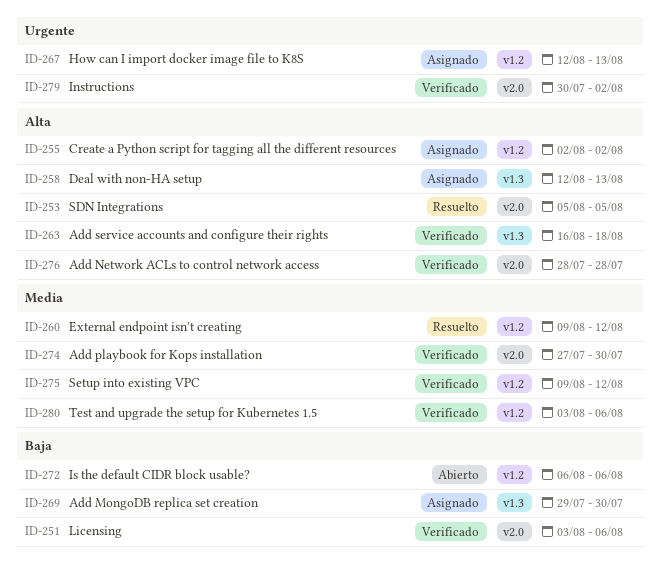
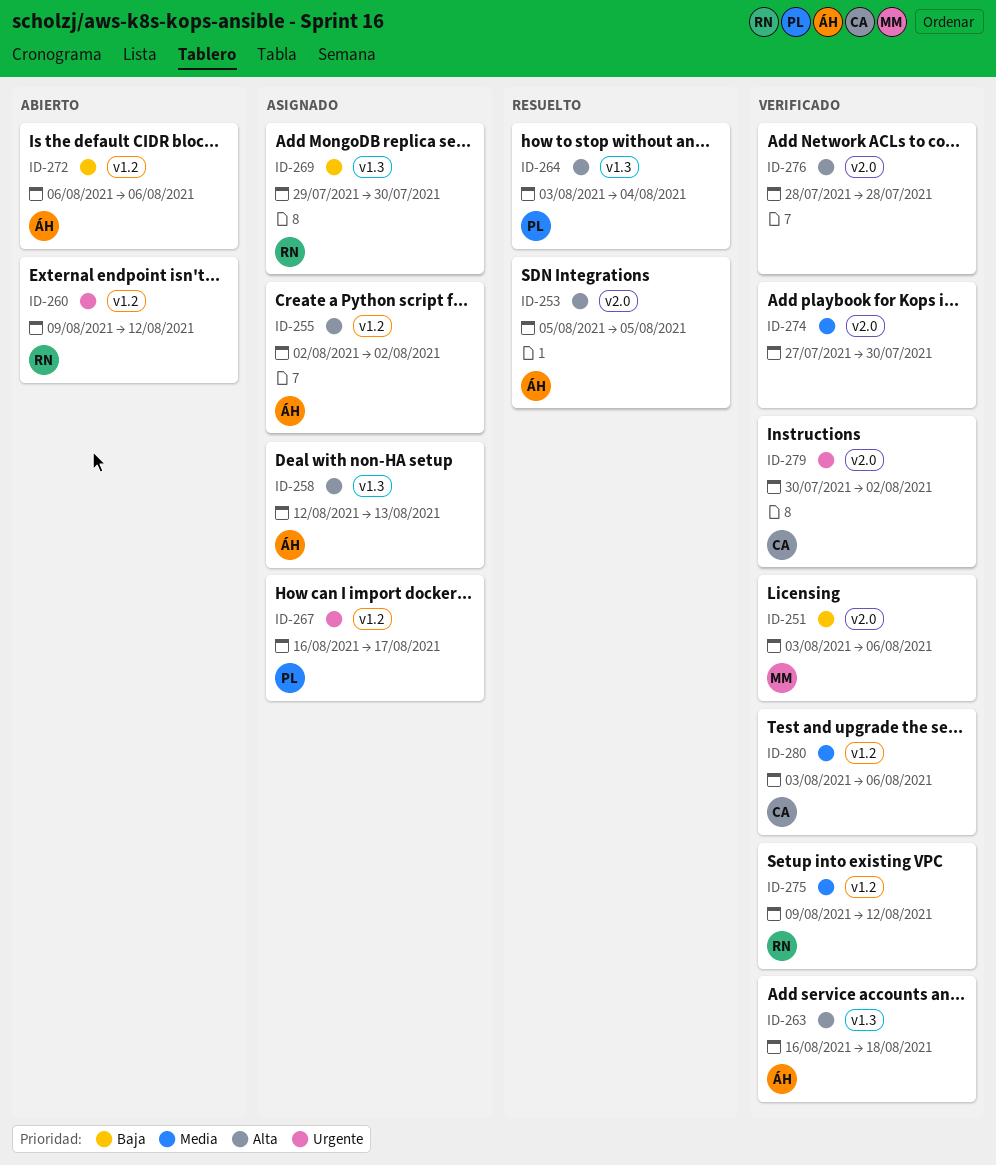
ID-260, status: Resuelto -> Abierto
ID-260, priority: Media -> Urgente
ID-264: none -> present
ID-267, start: Aug 12 -> Aug 16
ID-267, due: Aug 13 -> Aug 17

